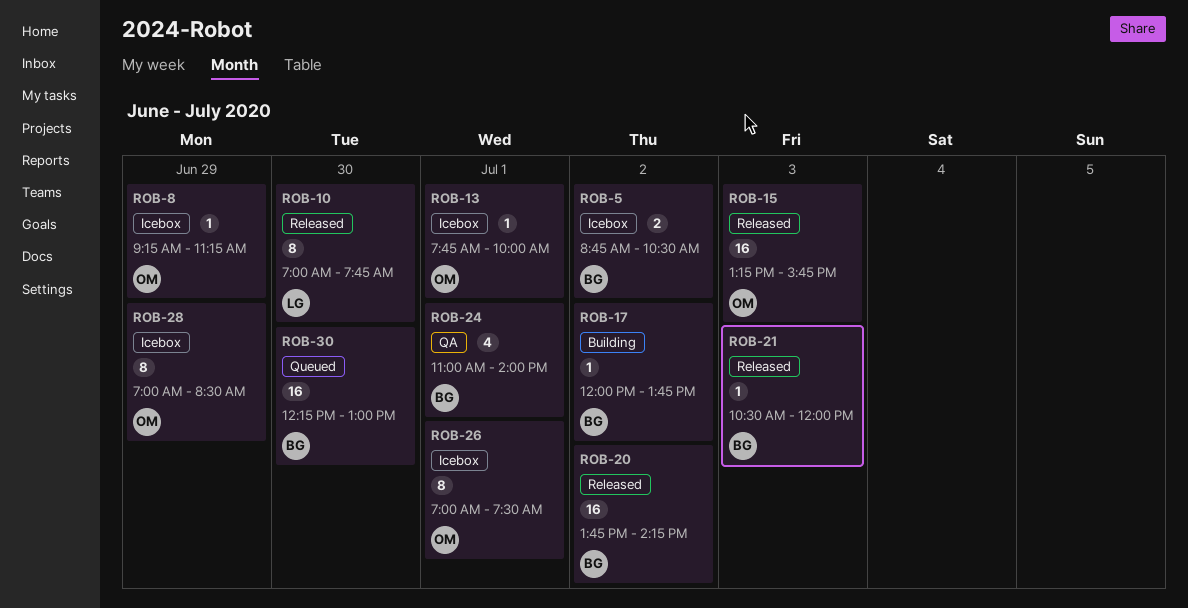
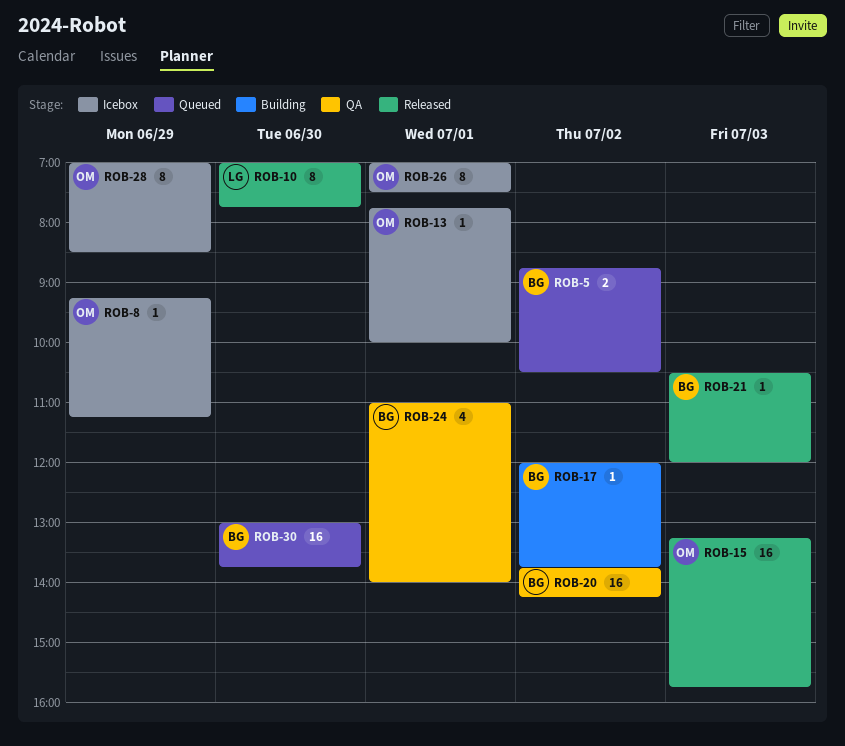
ROB-5, status: Icebox -> Queued
ROB-20, status: Released -> QA
ROB-30, begins: 12:15 -> 13:00
ROB-30, ends: 13:00 -> 13:45

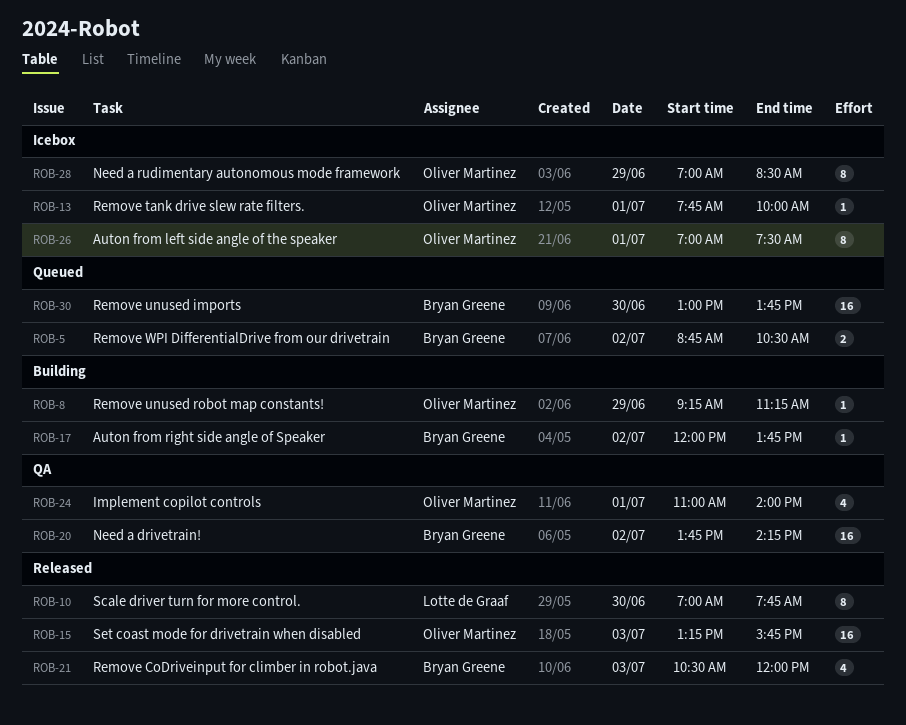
ROB-8, status: Icebox -> Building
ROB-21, estimate: 1 -> 4
ROB-24, owner: Bryan Greene -> Oliver Martinez

